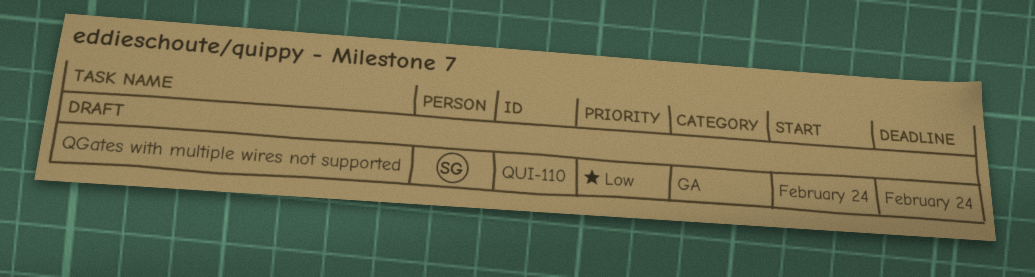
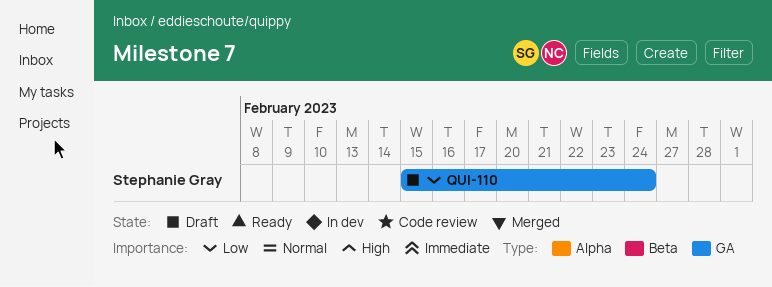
QUI-110, start: Feb 24 -> Feb 15

